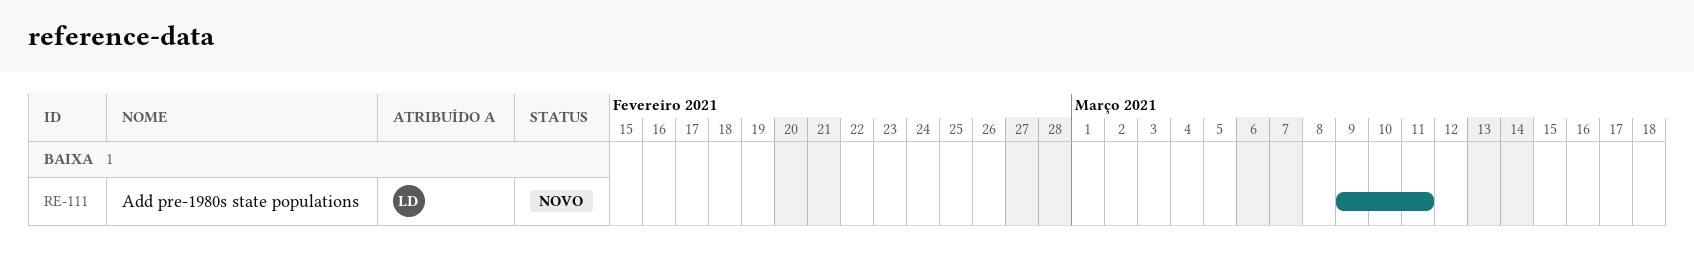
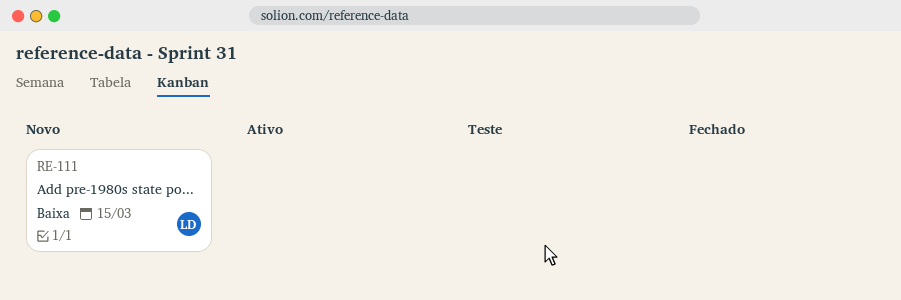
RE-111, due: Mar 11 -> Mar 15

